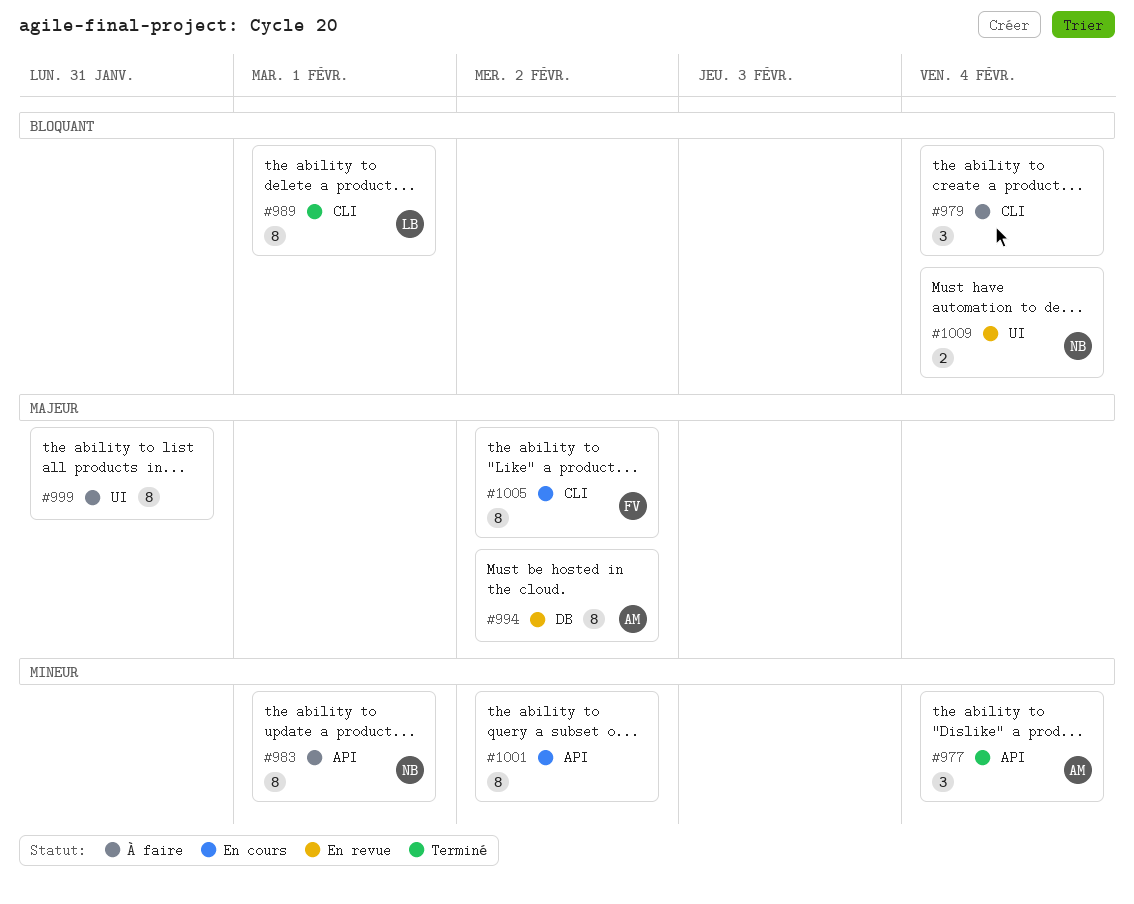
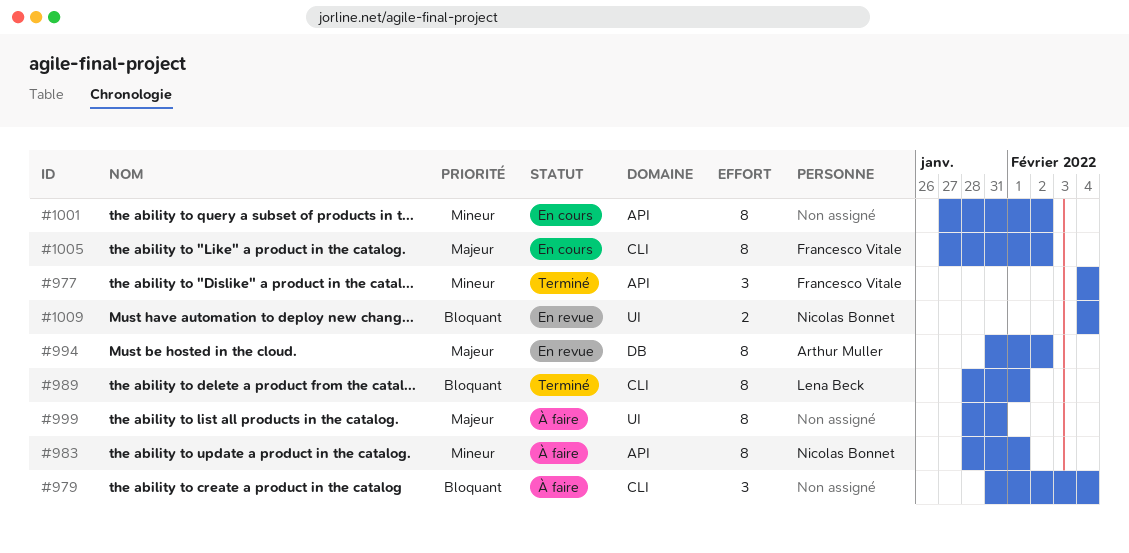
#977, owner: Arthur Muller -> Francesco Vitale

